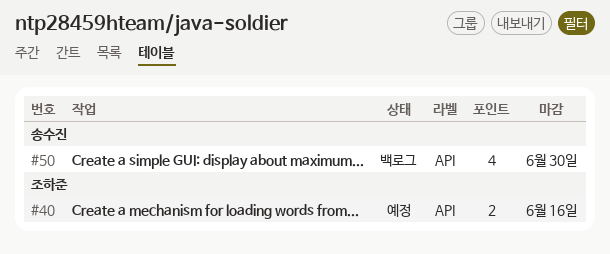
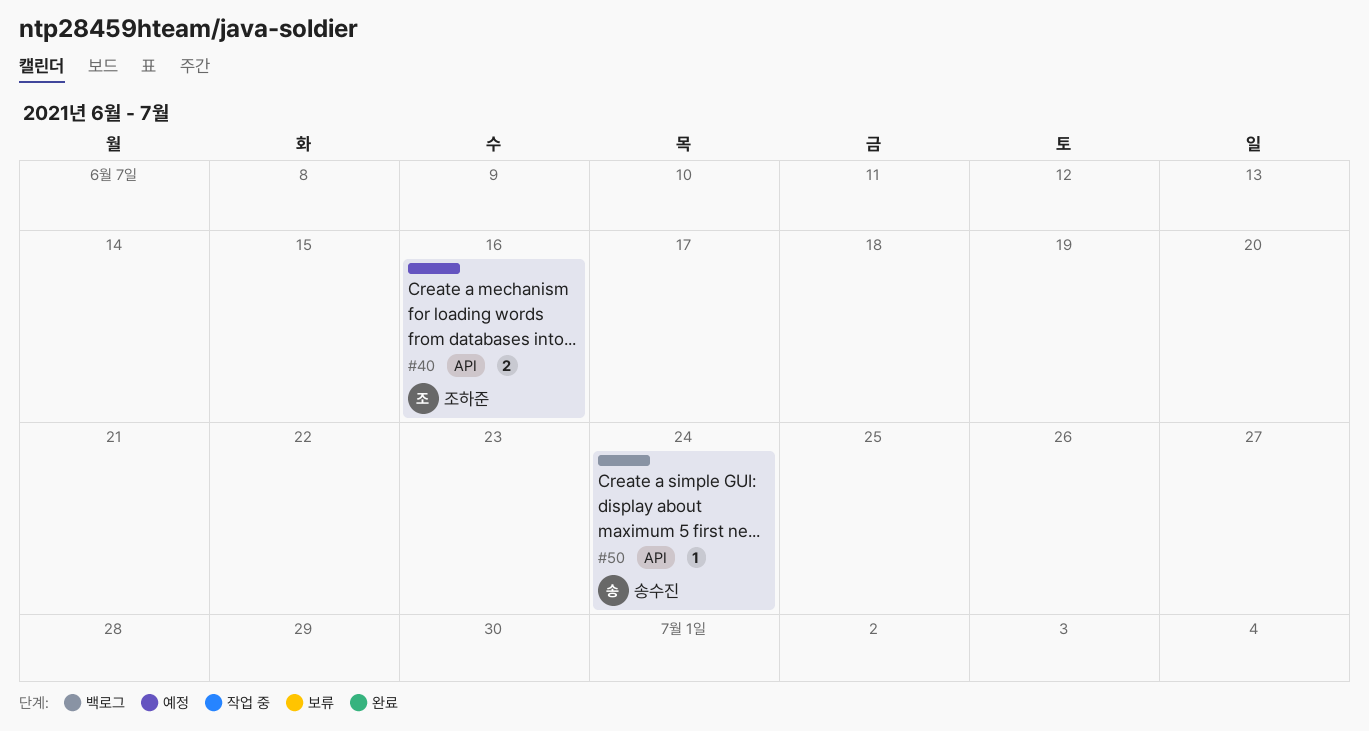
#50, estimate: 4 -> 1
#50, due: Jun 30 -> Jun 24

